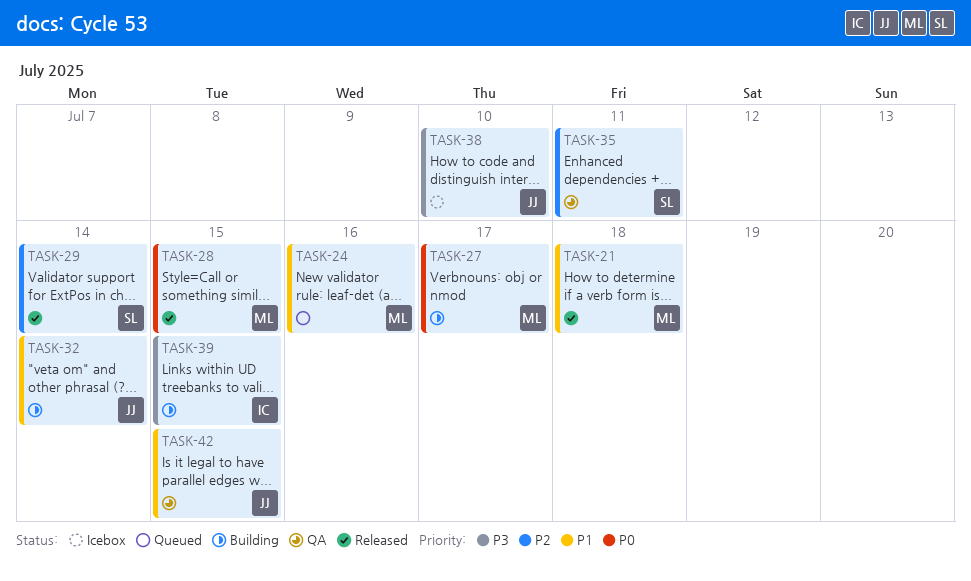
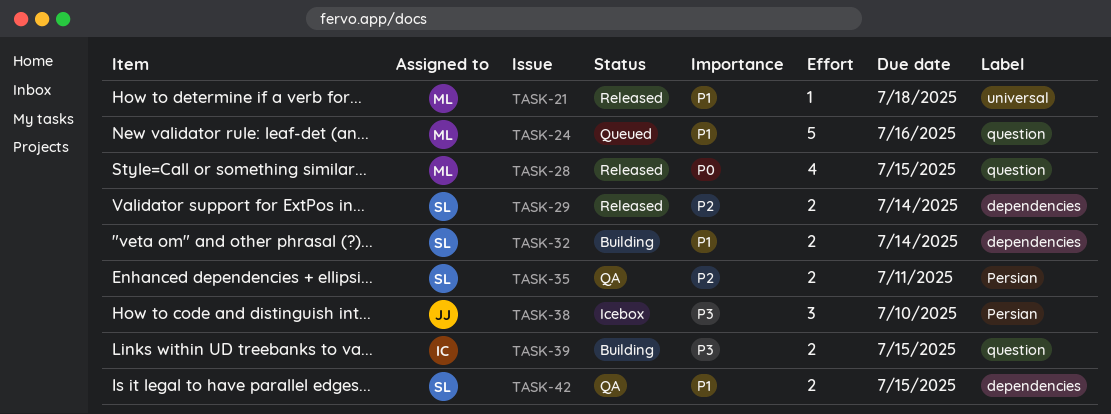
TASK-27: present -> none
TASK-32, owner: JJ -> SL
TASK-42, owner: JJ -> SL

